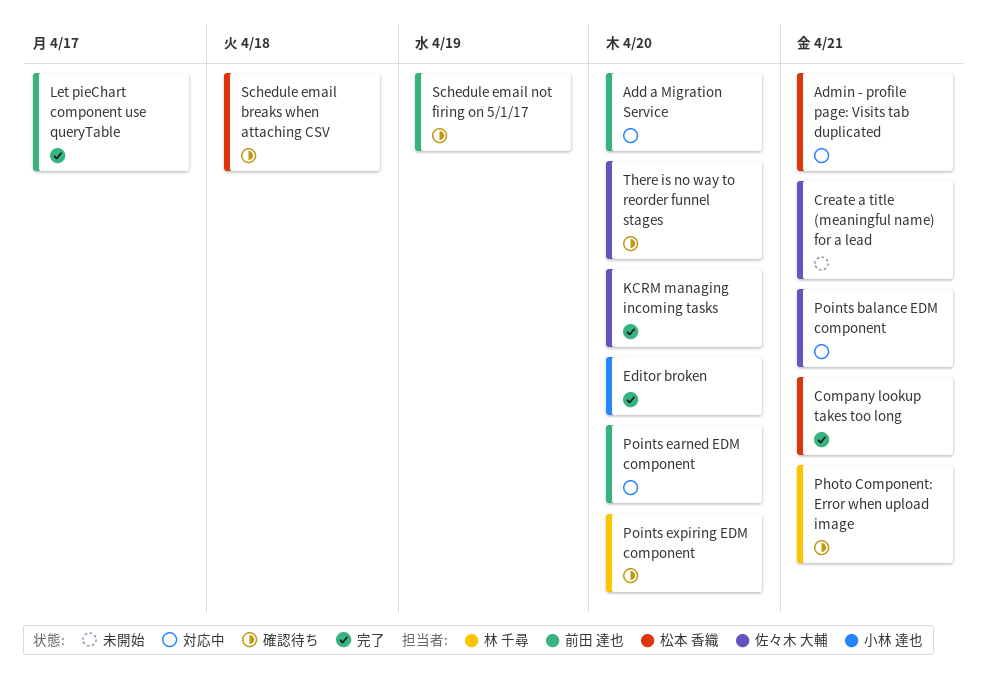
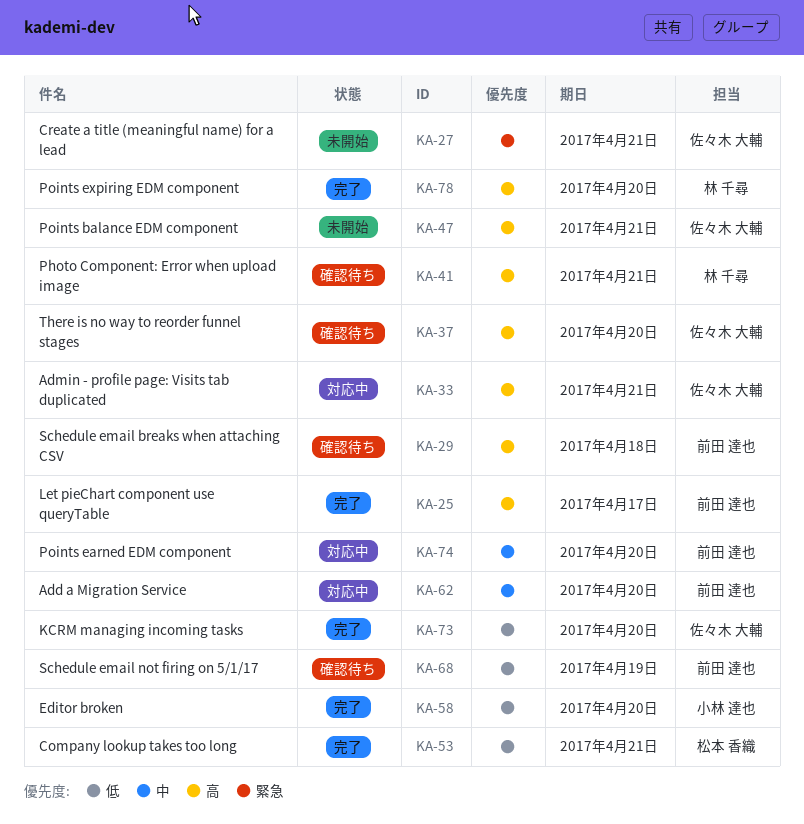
Admin - profile page: Visits tab duplicated, owner: 松本 香織 -> 佐々木 大輔
Points balance EDM component, status: 対応中 -> 未開始
Points expiring EDM component, status: 確認待ち -> 完了
Schedule email breaks when attaching CSV, owner: 松本 香織 -> 前田 達也

